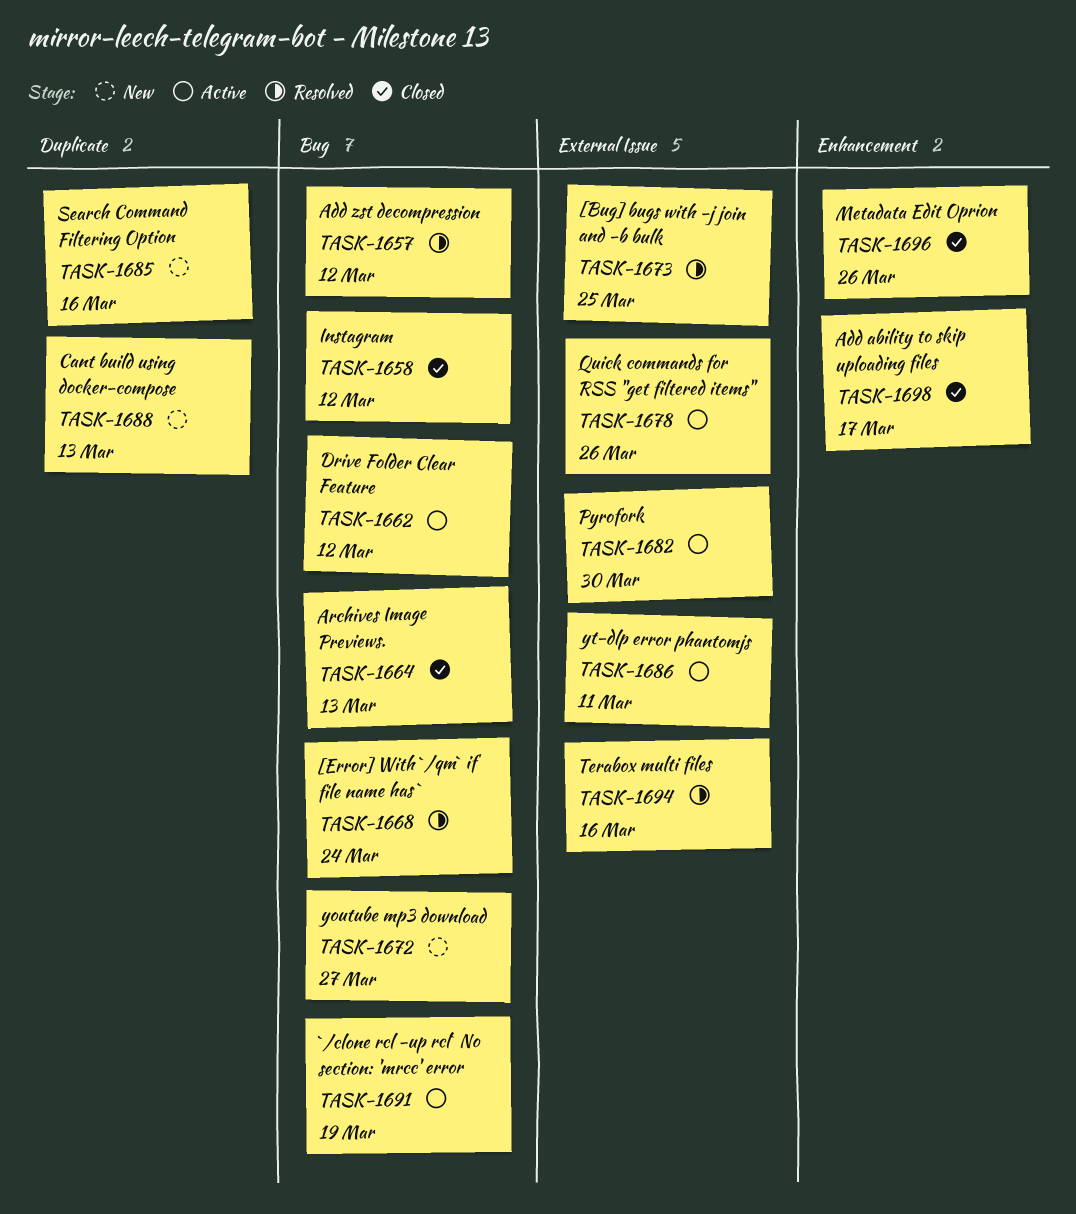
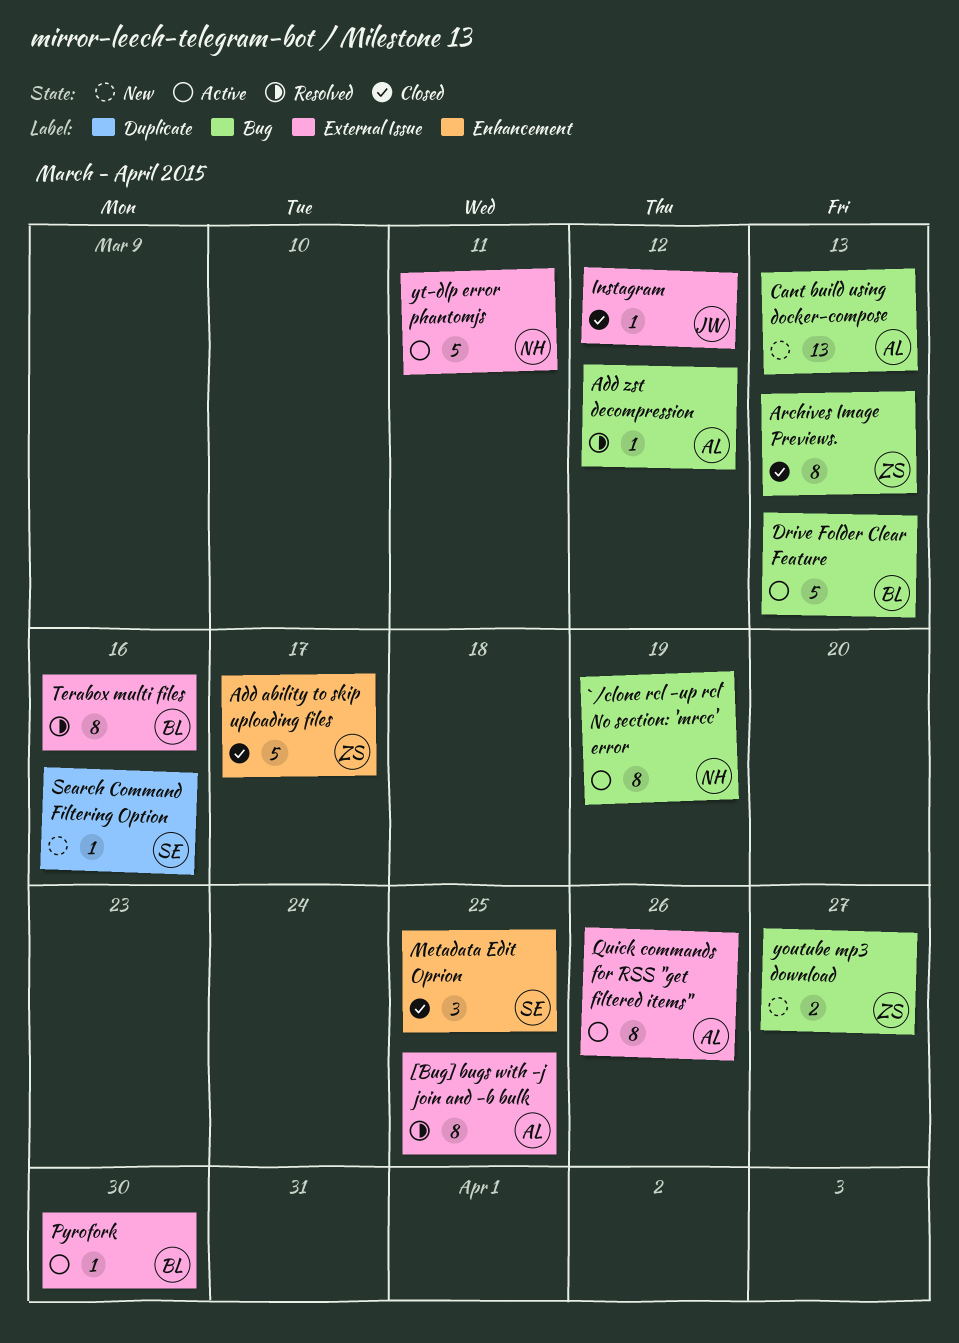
[Error] With `/qm` if file name has `: present -> none
Cant build using docker-compose, label: Duplicate -> Bug
Drive Folder Clear Feature, due: Mar 12 -> Mar 13
Instagram, label: Bug -> External Issue
Metadata Edit Oprion, due: Mar 26 -> Mar 25

